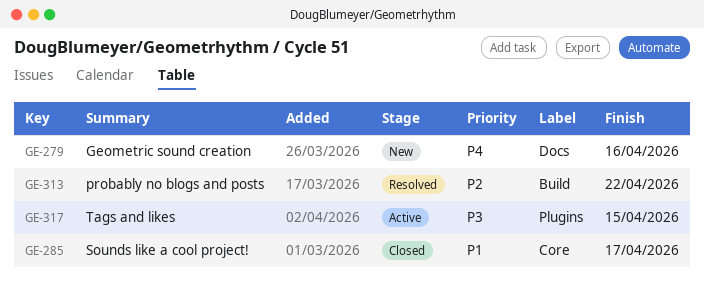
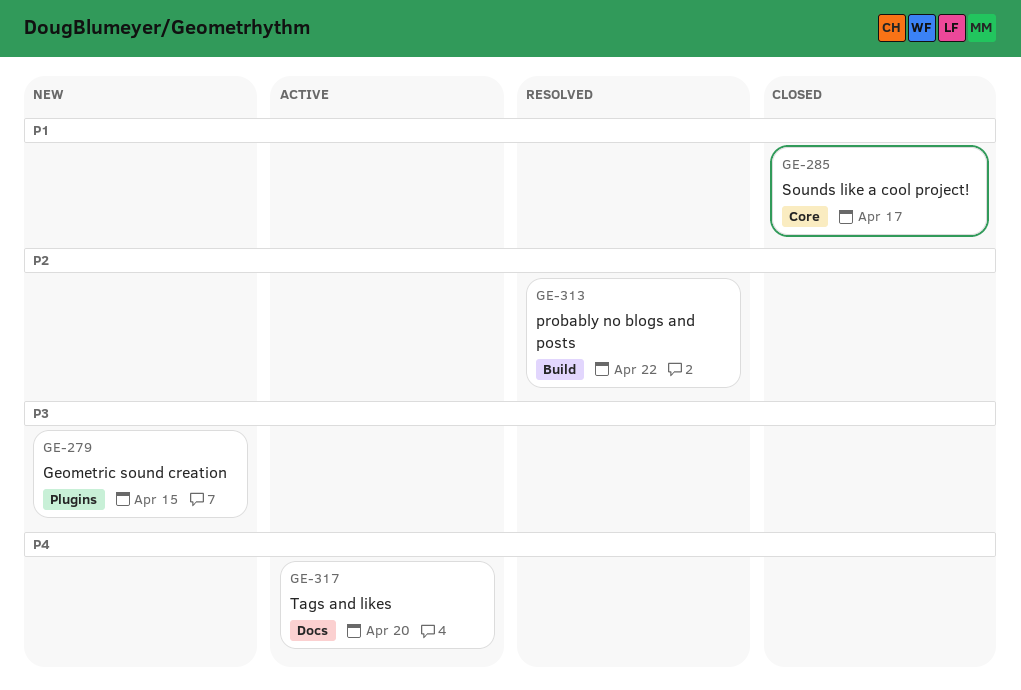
GE-279, priority: P4 -> P3
GE-279, label: Docs -> Plugins
GE-279, due: Apr 16 -> Apr 15
GE-317, priority: P3 -> P4
GE-317, label: Plugins -> Docs
GE-317, due: Apr 15 -> Apr 20

